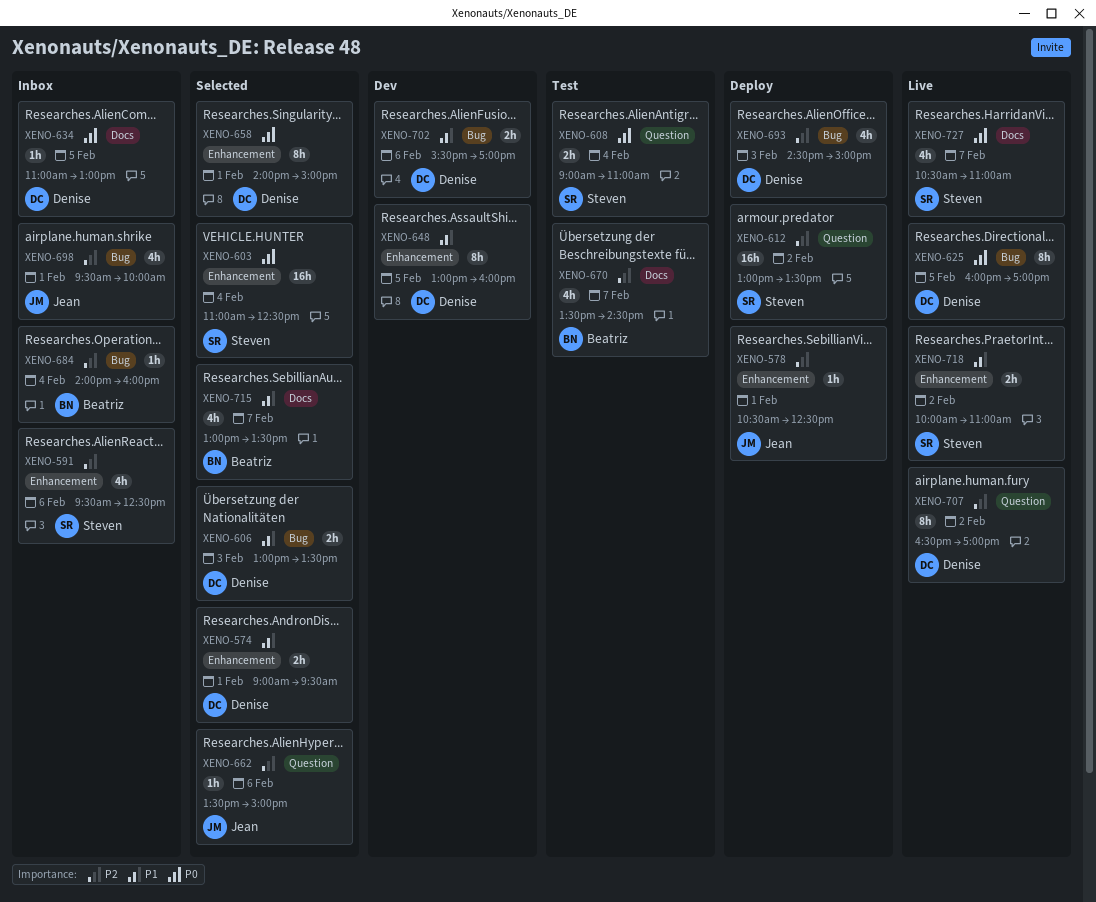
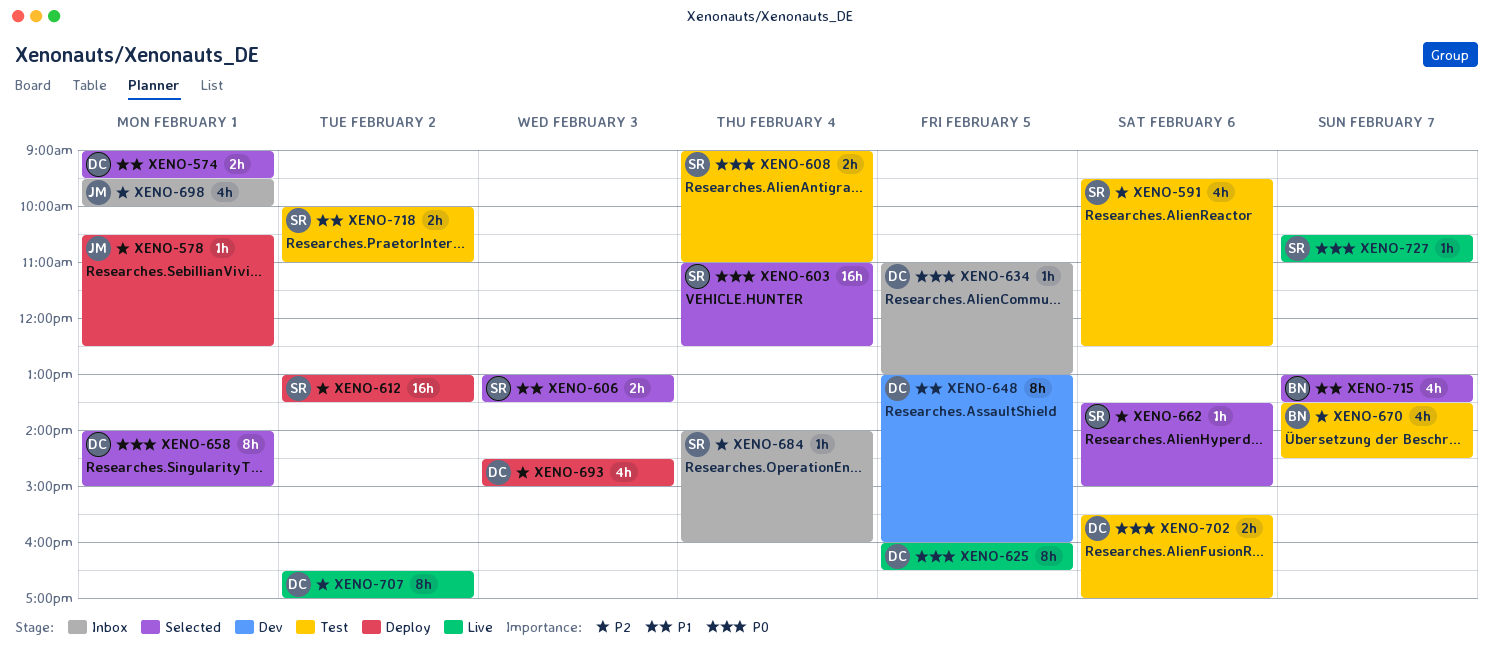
XENO-591, status: Inbox -> Test
XENO-606, owner: Denise -> Steven
XENO-625, ends: 17:00 -> 16:30
XENO-662, owner: Jean -> Steven
XENO-684, owner: Beatriz -> Steven
XENO-702, status: Dev -> Test
XENO-702, priority: P1 -> P0
XENO-718, status: Live -> Test
XENO-727, estimate: 4h -> 1h

